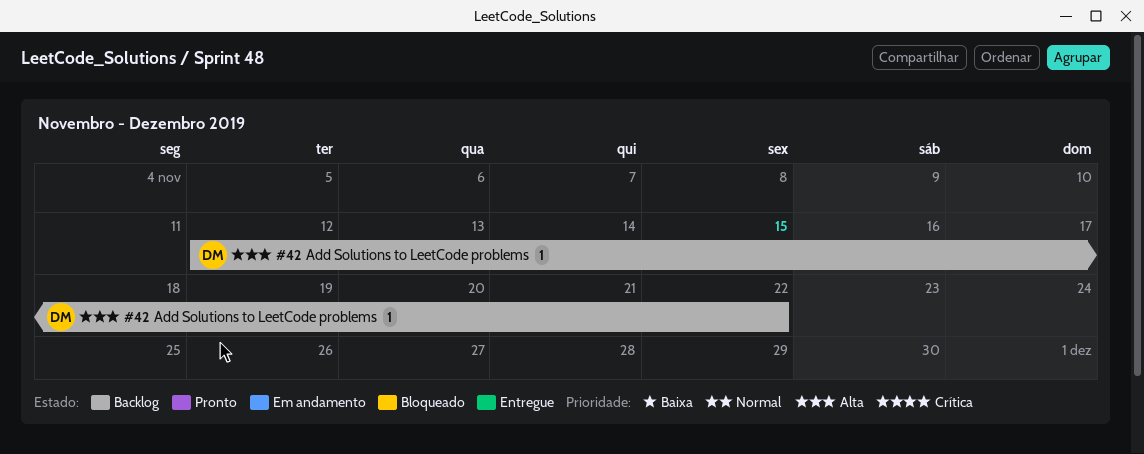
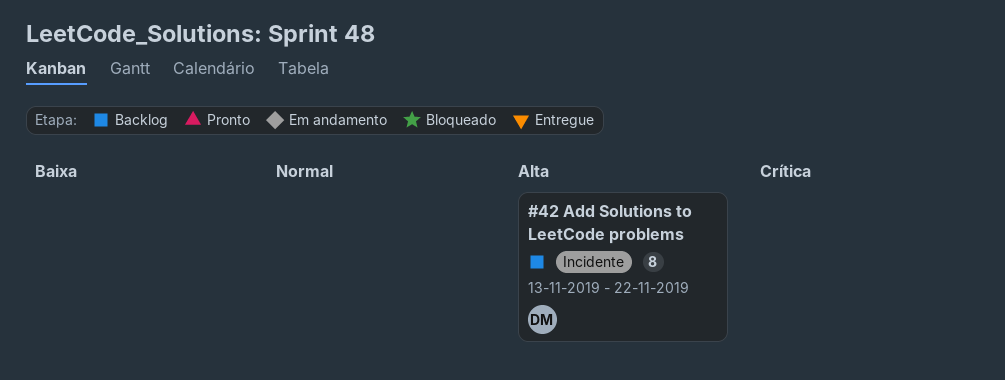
#42, estimate: 1 -> 8
#42, start: Nov 12 -> Nov 13

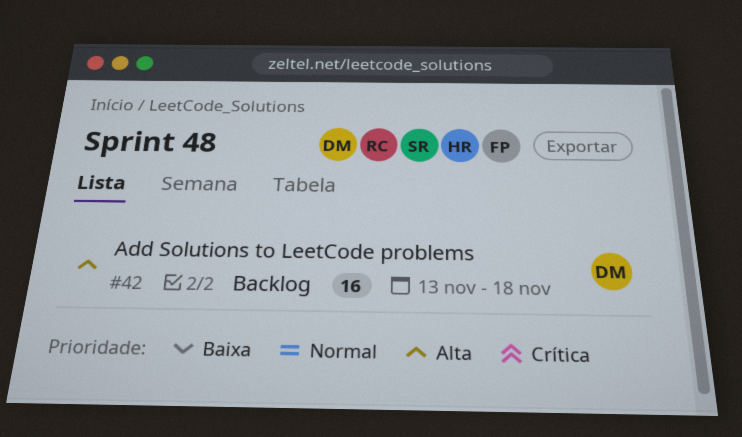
#42, estimate: 8 -> 16
#42, due: Nov 22 -> Nov 18

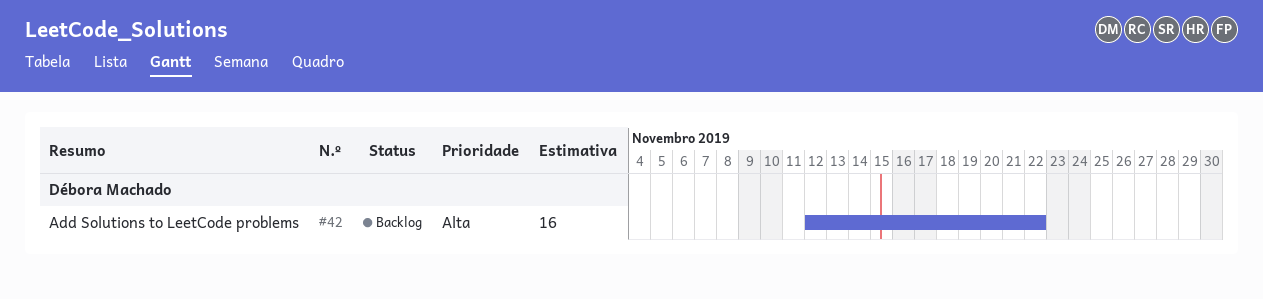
#42, start: Nov 13 -> Nov 12
#42, due: Nov 18 -> Nov 22

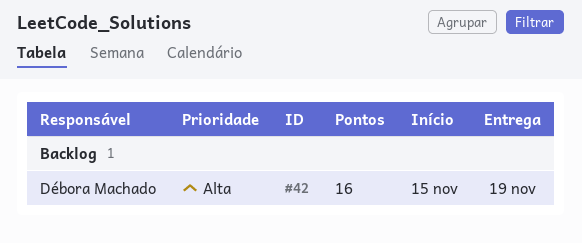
#42, start: Nov 12 -> Nov 15
#42, due: Nov 22 -> Nov 19

